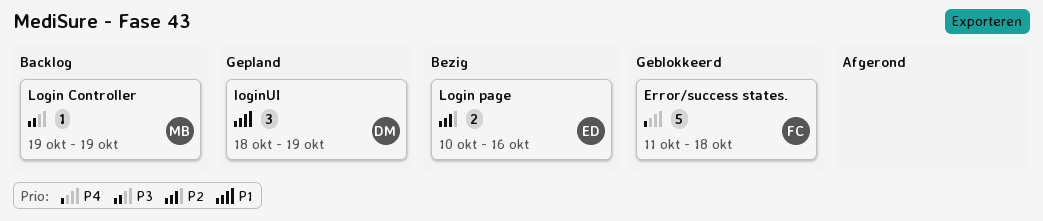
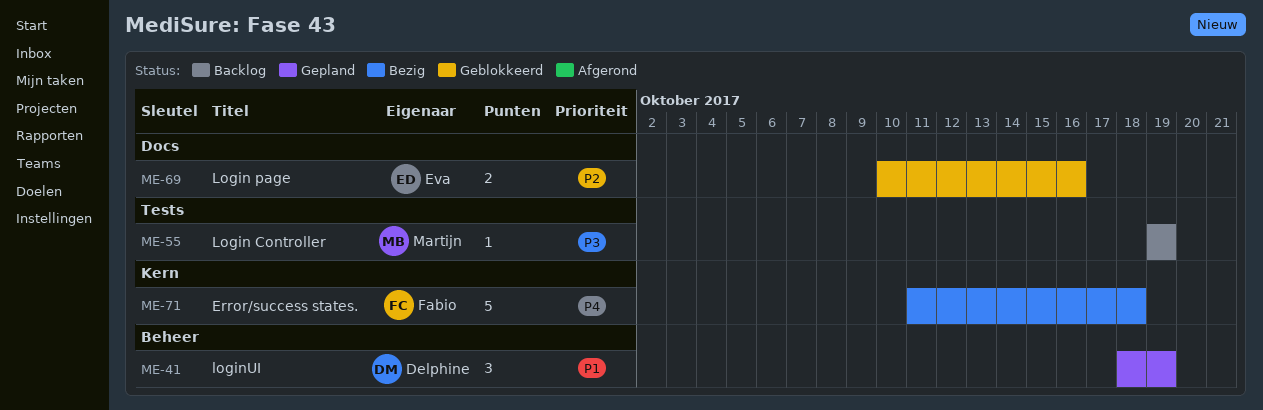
Error/success states., status: Geblokkeerd -> Bezig
Login page, status: Bezig -> Geblokkeerd

